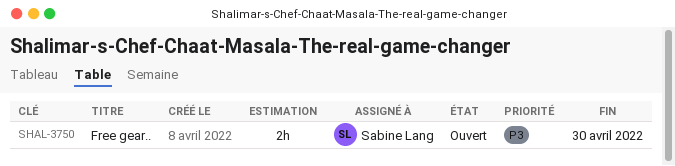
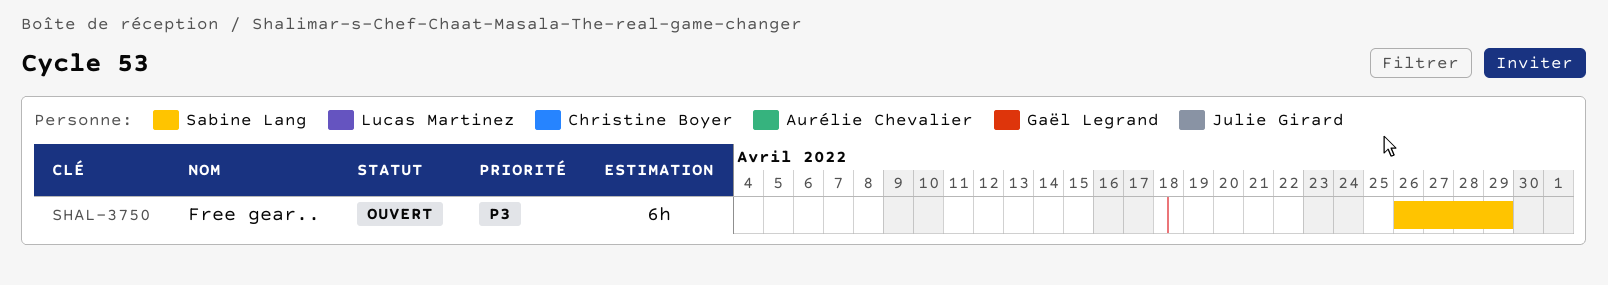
SHAL-3750, estimate: 2h -> 6h
SHAL-3750, due: Apr 30 -> Apr 29

